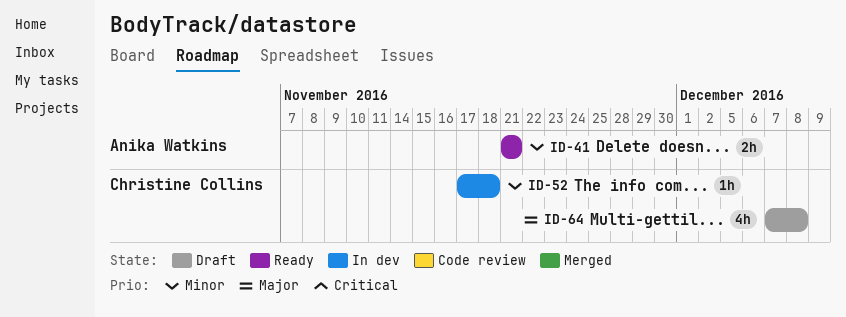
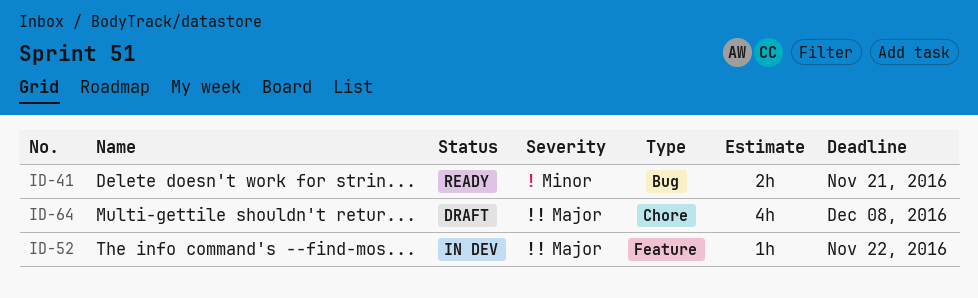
ID-52, priority: Minor -> Major
ID-52, due: Nov 18 -> Nov 22

